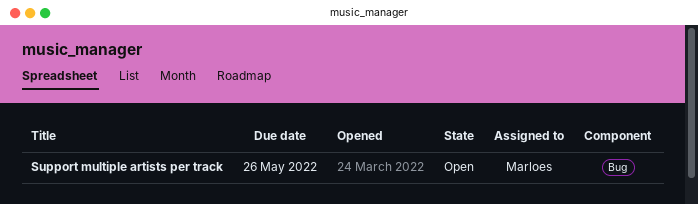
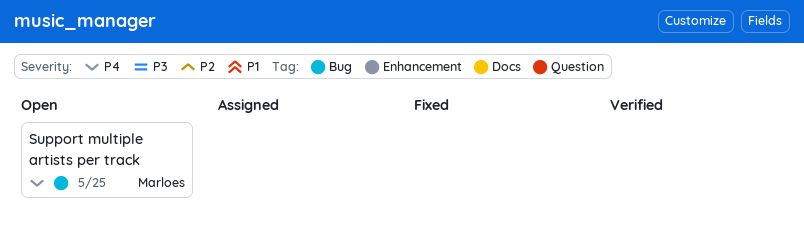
Support multiple artists per track, due: May 26 -> May 25

